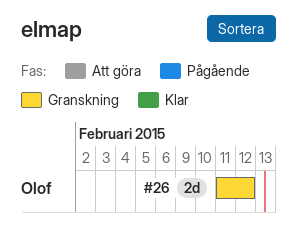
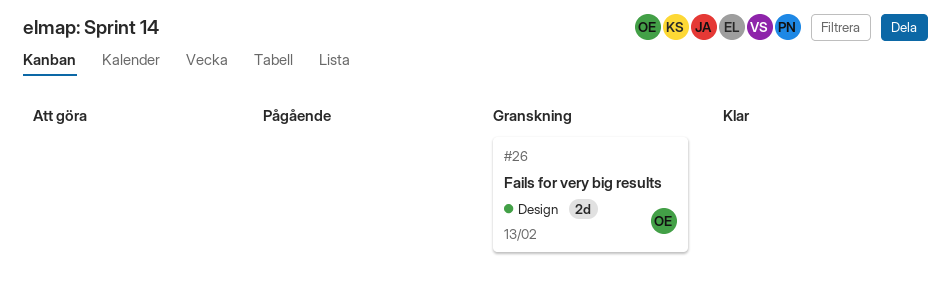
#26, due: Feb 12 -> Feb 13

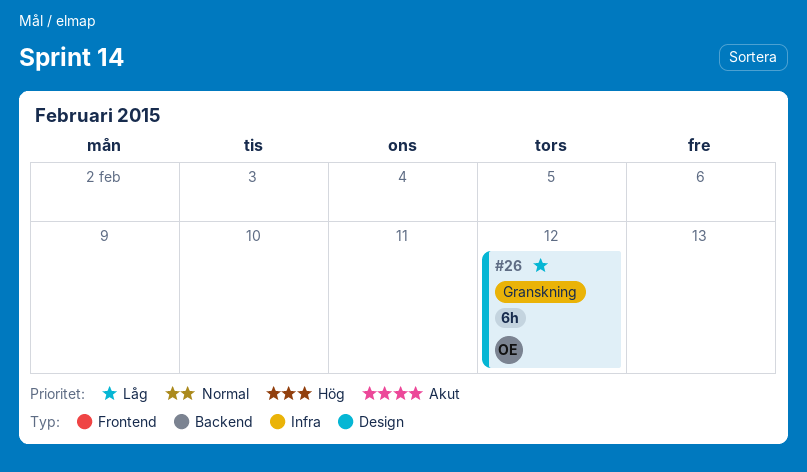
#26, estimate: 2d -> 6h
#26, due: Feb 13 -> Feb 12

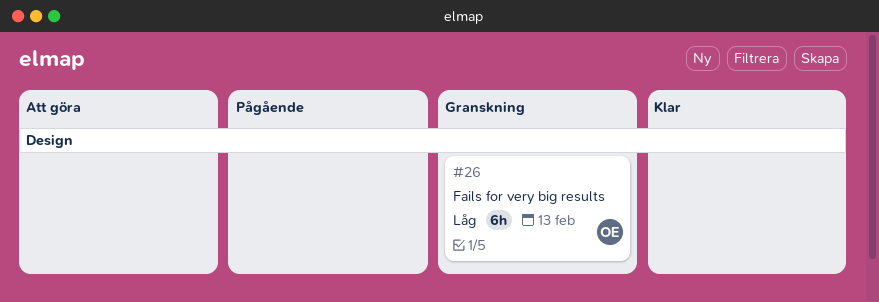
#26, due: Feb 12 -> Feb 13

